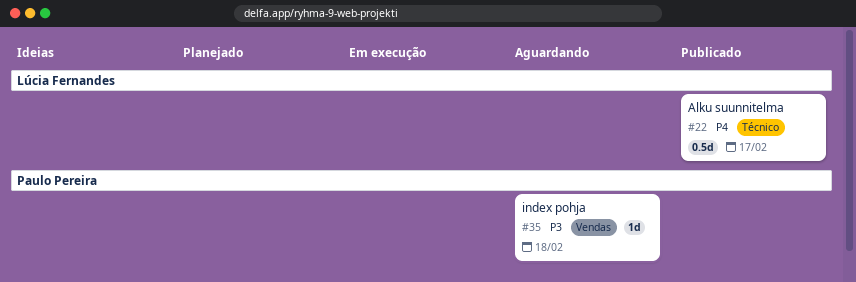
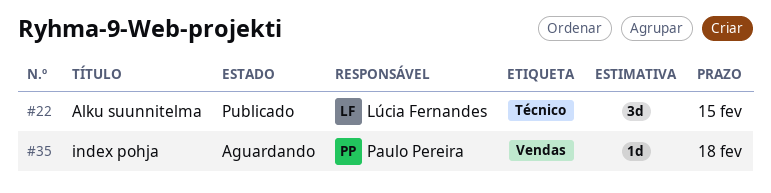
#22, estimate: 0.5d -> 3d
#22, due: Feb 17 -> Feb 15

